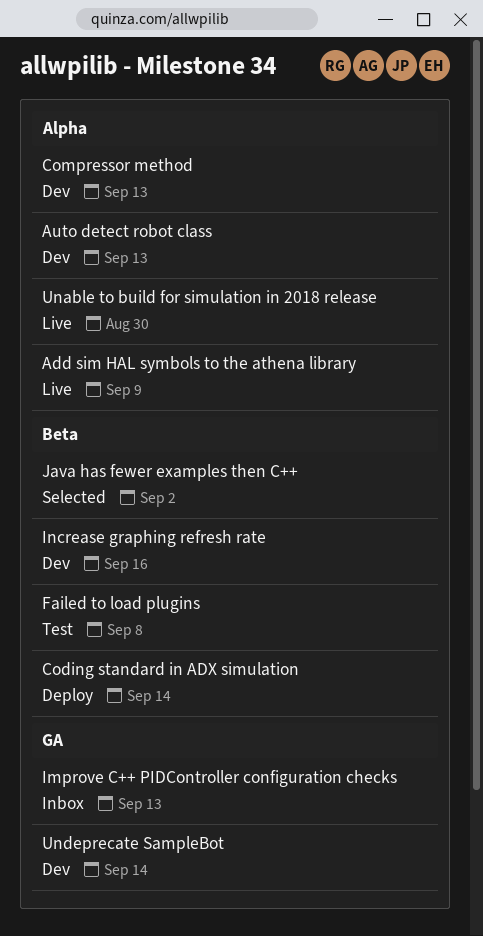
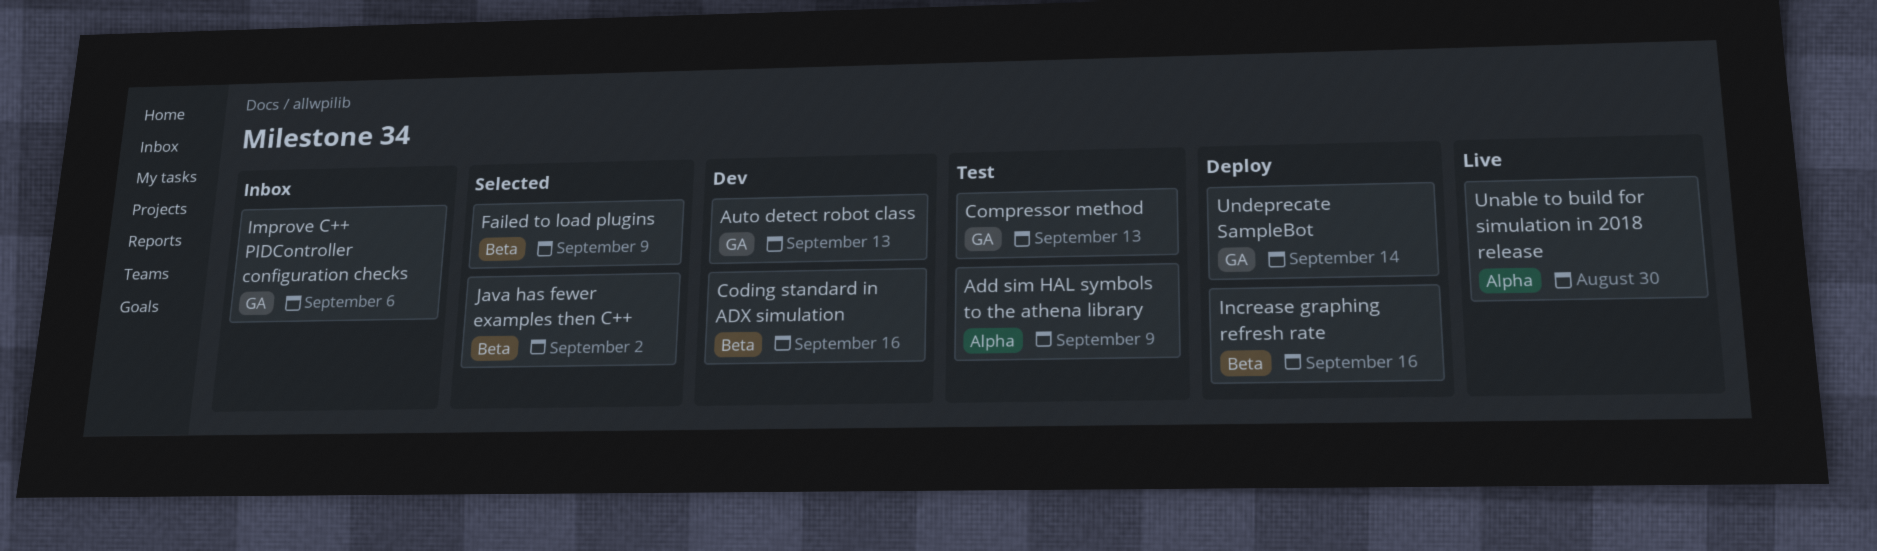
Add sim HAL symbols to the athena library, status: Live -> Test
Auto detect robot class, label: Alpha -> GA
Coding standard in ADX simulation, status: Deploy -> Dev
Coding standard in ADX simulation, due: Sep 14 -> Sep 16
Compressor method, status: Dev -> Test
Compressor method, label: Alpha -> GA
Failed to load plugins, status: Test -> Selected
Failed to load plugins, due: Sep 8 -> Sep 9
Improve C++ PIDController configuration checks, due: Sep 13 -> Sep 6
Increase graphing refresh rate, status: Dev -> Deploy
Undeprecate SampleBot, status: Dev -> Deploy

